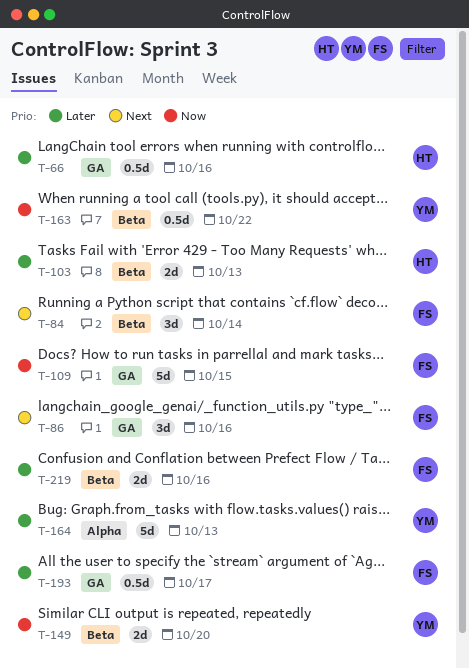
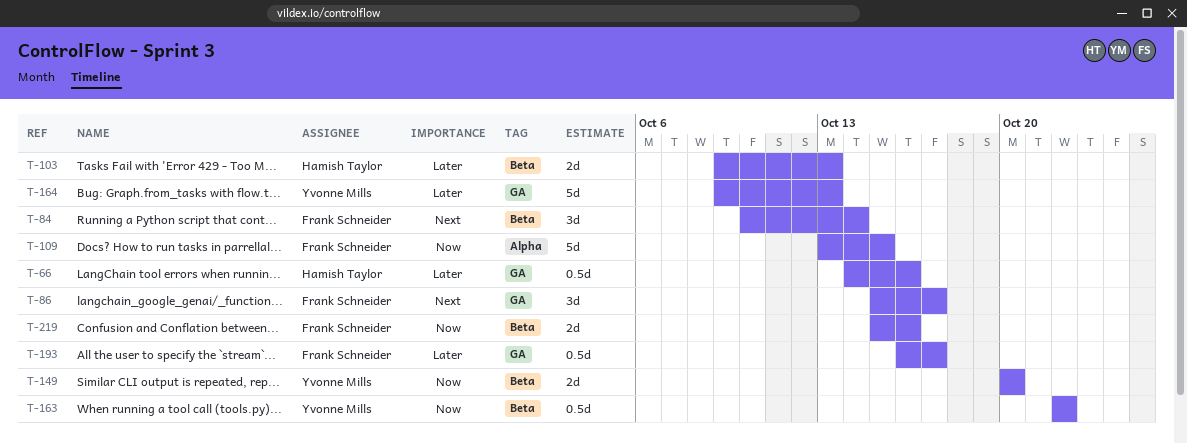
T-86, due: Oct 16 -> Oct 17
T-109, label: GA -> Alpha
T-164, label: Alpha -> GA
T-219, priority: Later -> Now

